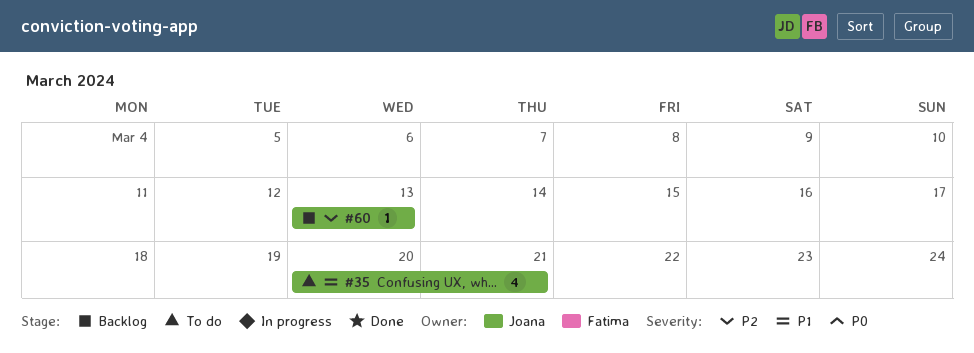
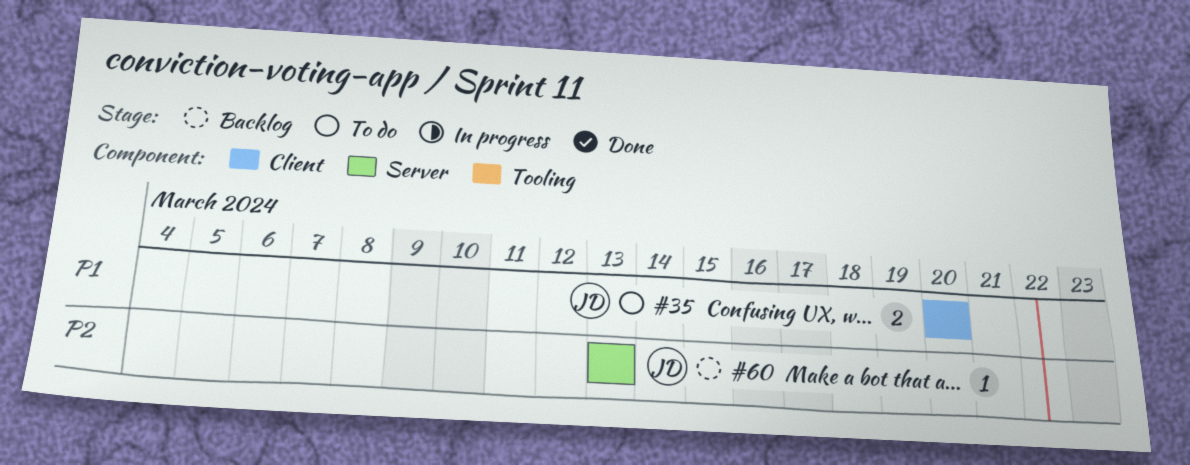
#35, estimate: 4 -> 2
#35, due: Mar 21 -> Mar 20

